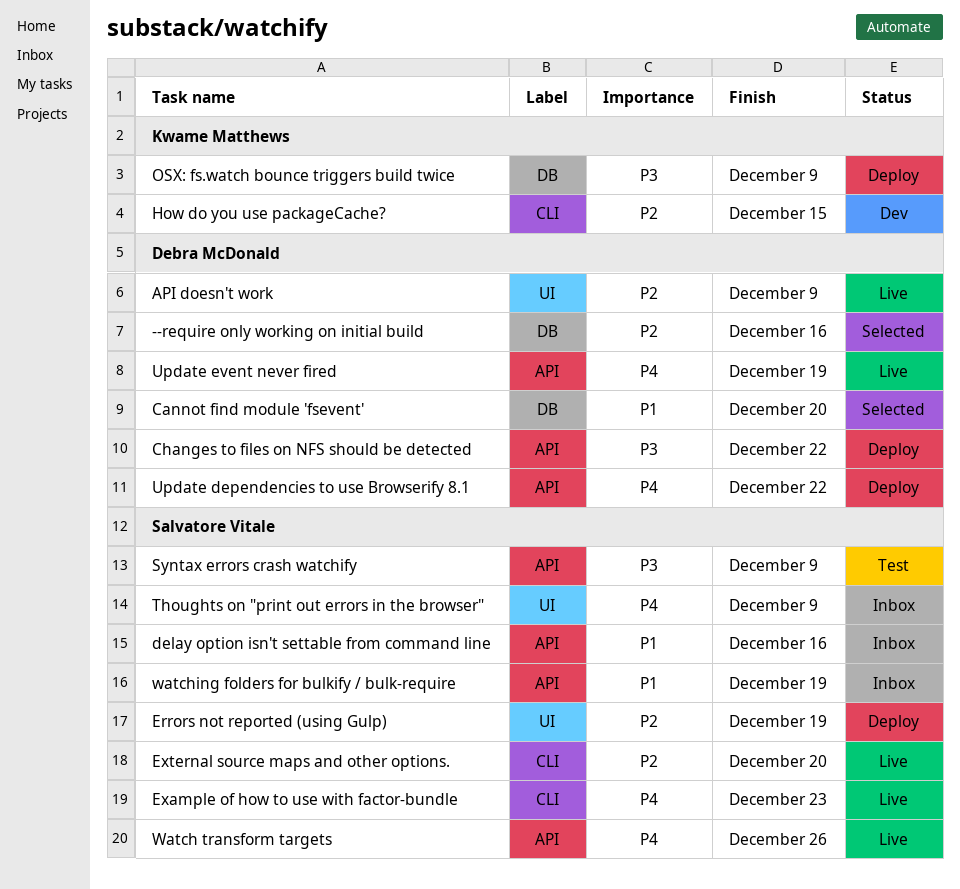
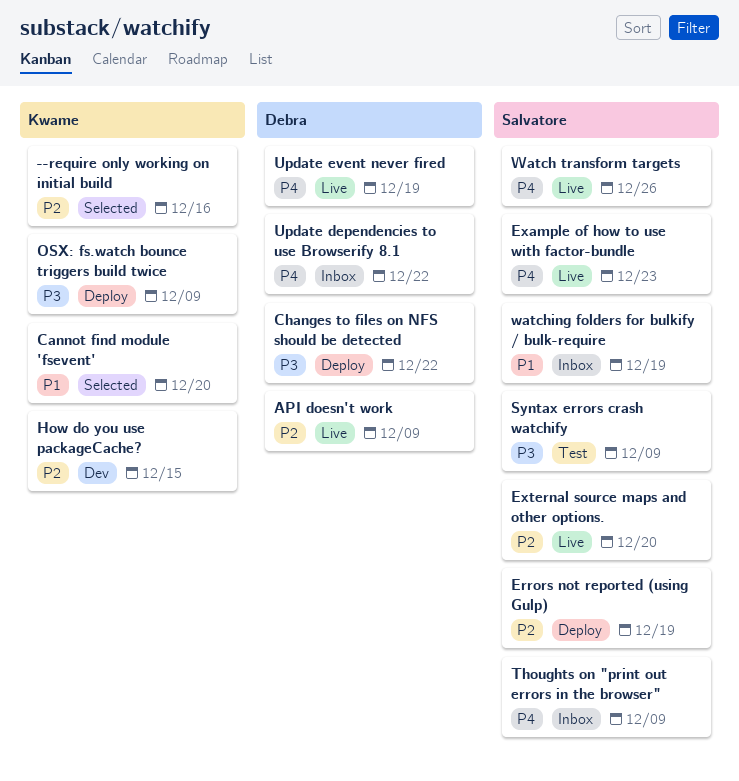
--require only working on initial build, owner: Debra McDonald -> Kwame Matthews
Cannot find module 'fsevent', owner: Debra McDonald -> Kwame Matthews
delay option isn't settable from command line: present -> none
Update dependencies to use Browserify 8.1, status: Deploy -> Inbox

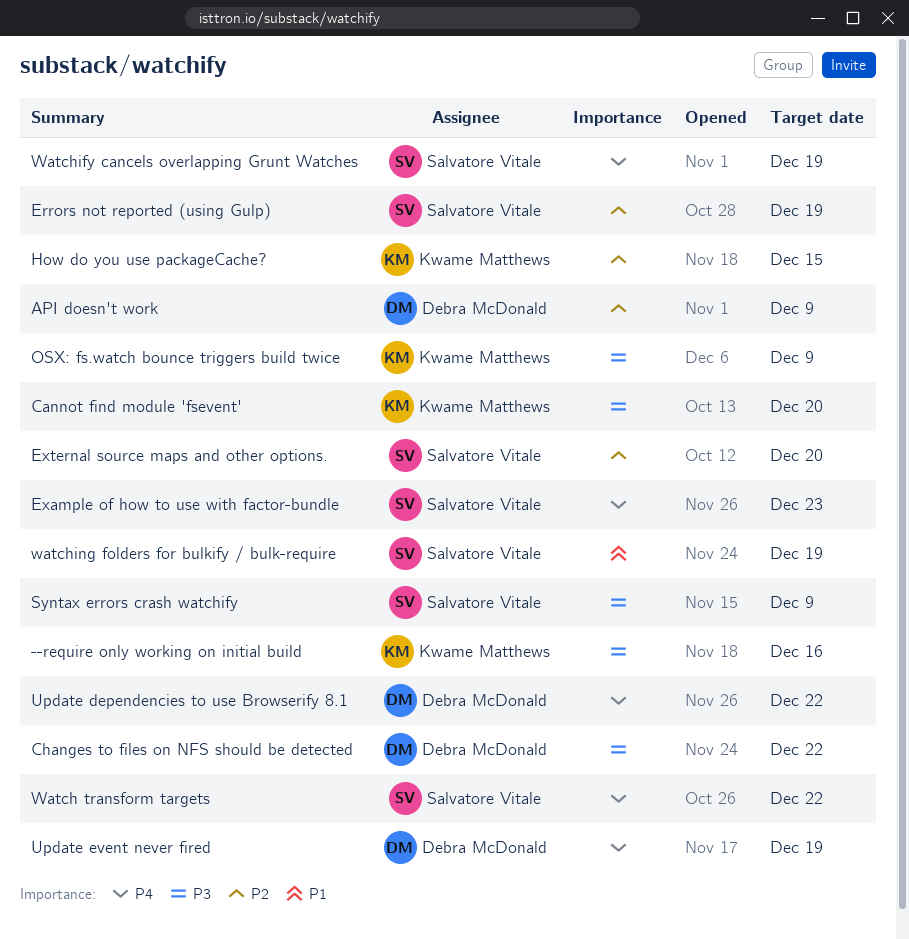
--require only working on initial build, priority: P2 -> P3
Cannot find module 'fsevent', priority: P1 -> P3
Thoughts on "print out errors in the browser": present -> none
Watch transform targets, due: Dec 26 -> Dec 22
Watchify cancels overlapping Grunt Watches: none -> present

